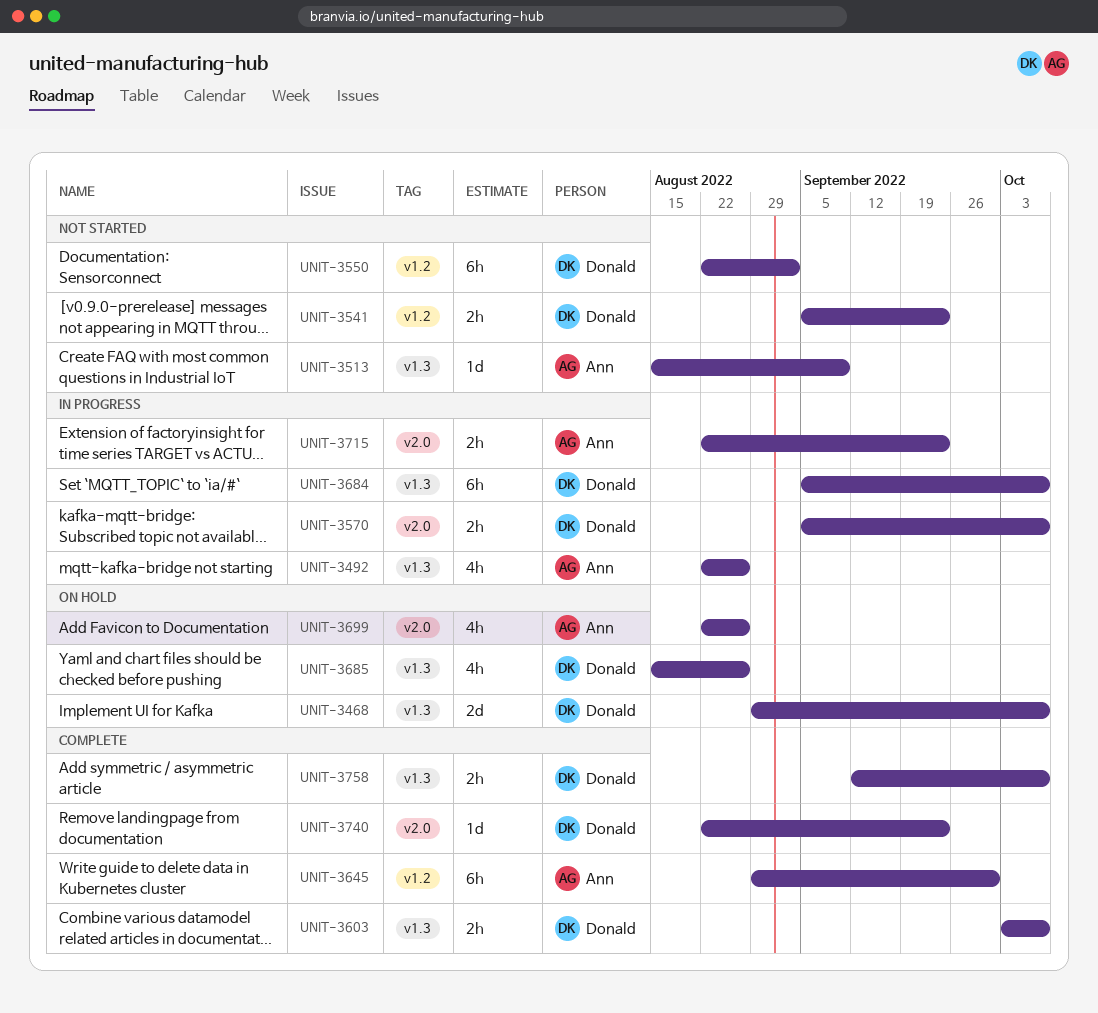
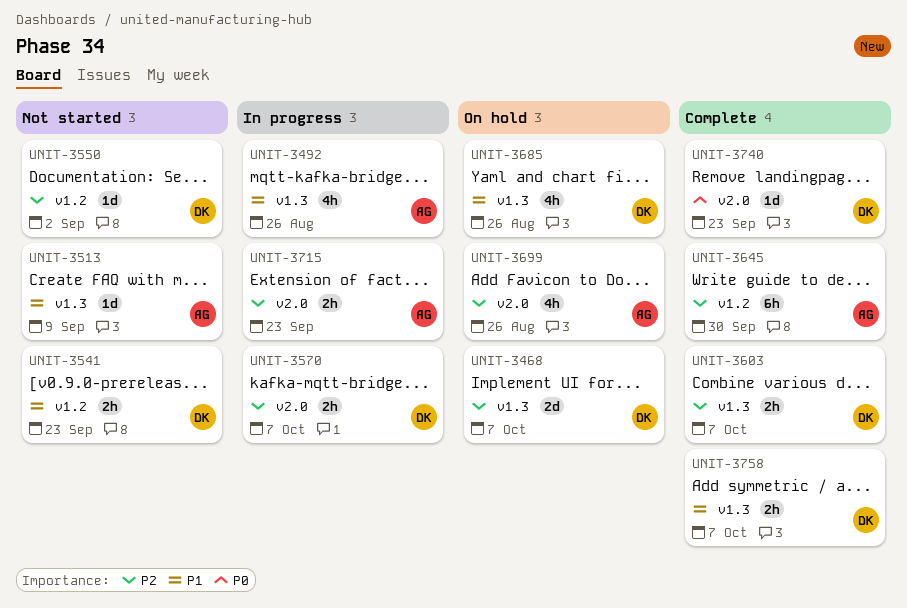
UNIT-3550, estimate: 6h -> 1d
UNIT-3684: present -> none

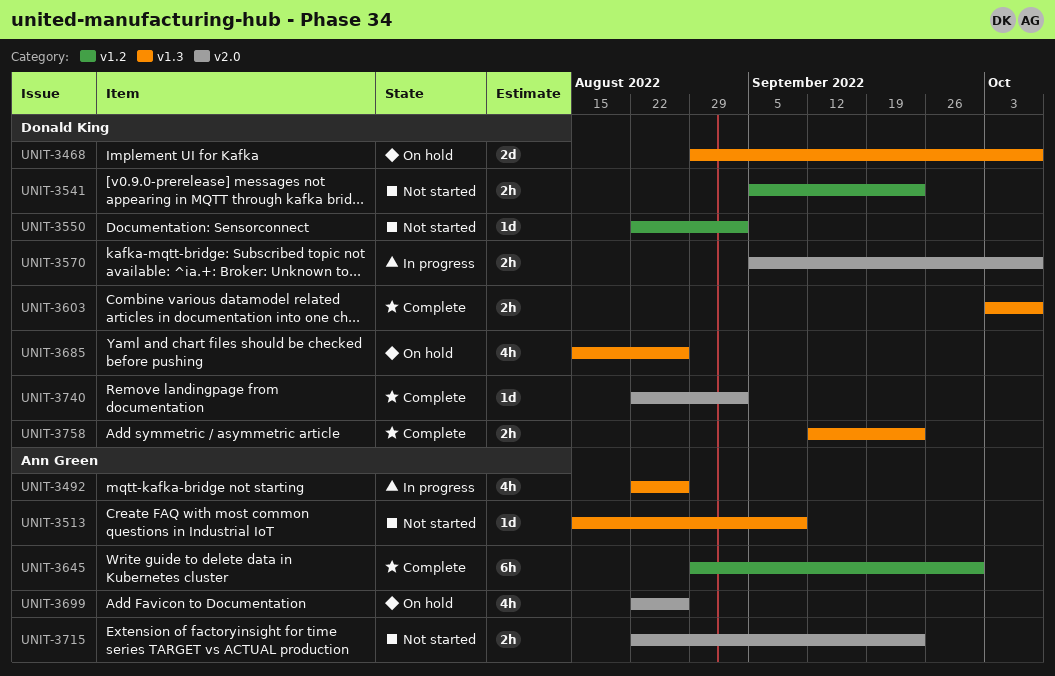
UNIT-3715, status: In progress -> Not started
UNIT-3740, due: Sep 23 -> Sep 2
UNIT-3758, due: Oct 7 -> Sep 23

